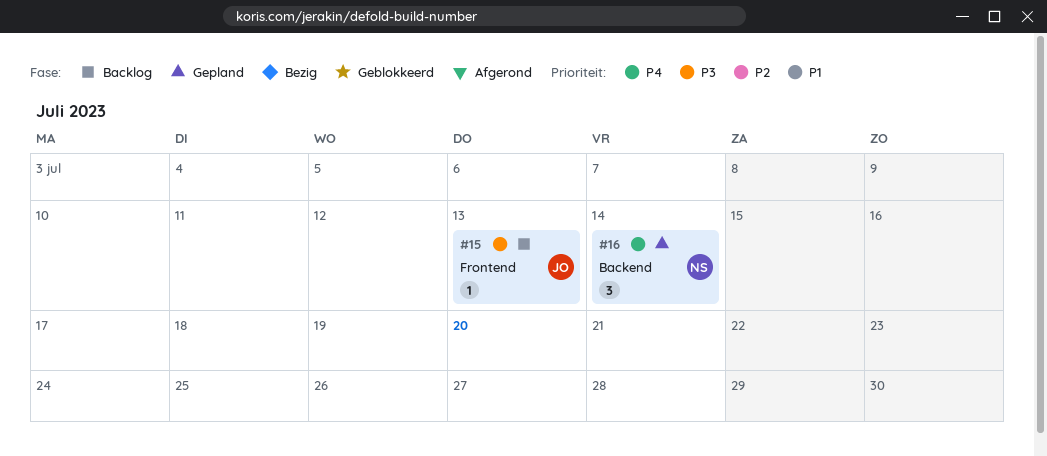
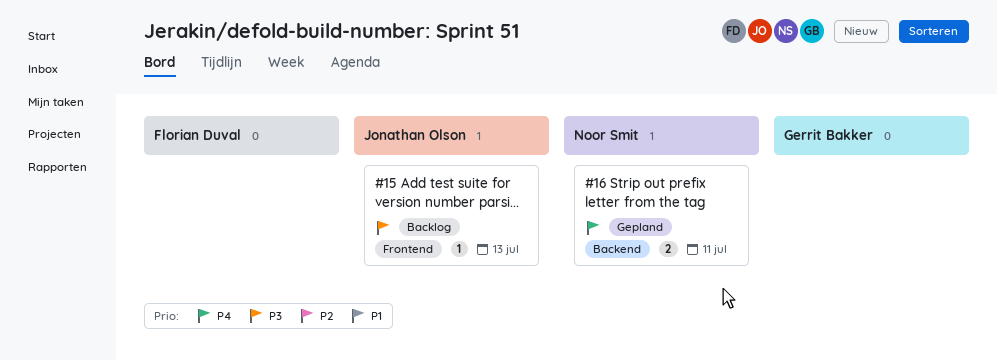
#16, estimate: 3 -> 2
#16, due: Jul 14 -> Jul 11

